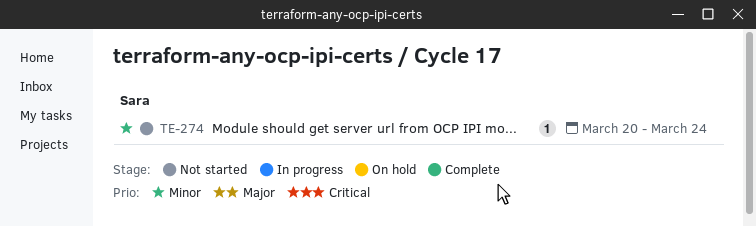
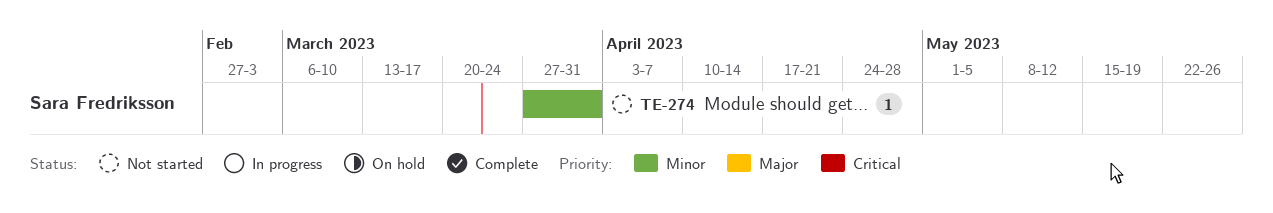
TE-274, start: Mar 20 -> Mar 27
TE-274, due: Mar 24 -> Mar 31

